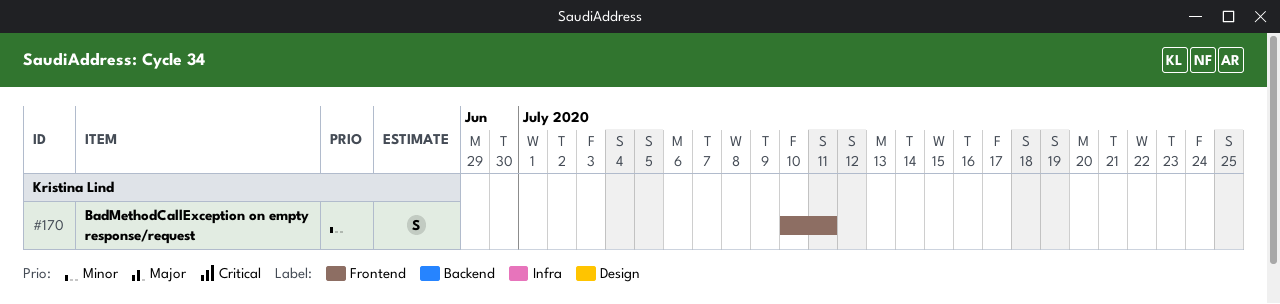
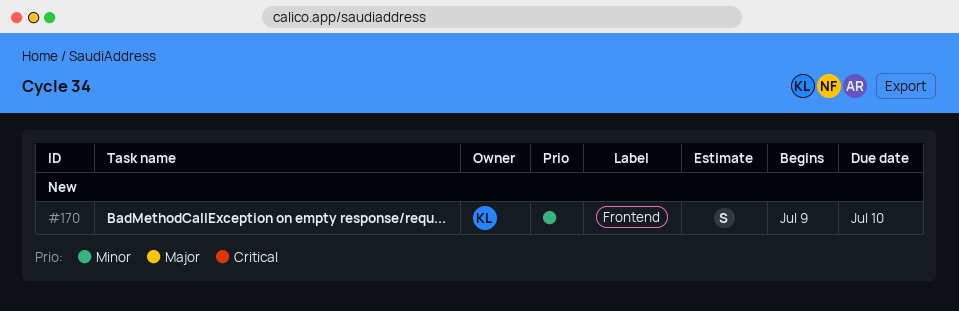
#170, start: Jul 10 -> Jul 9
#170, due: Jul 11 -> Jul 10

